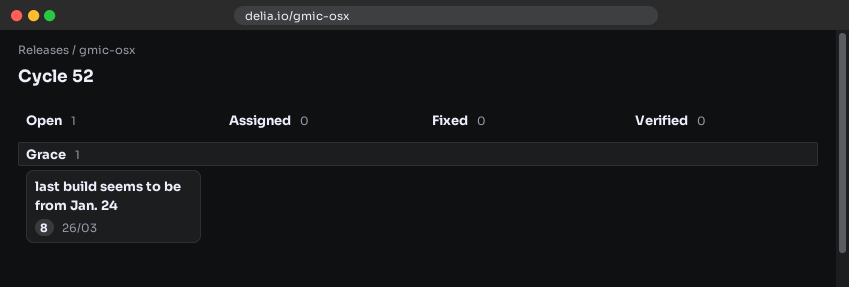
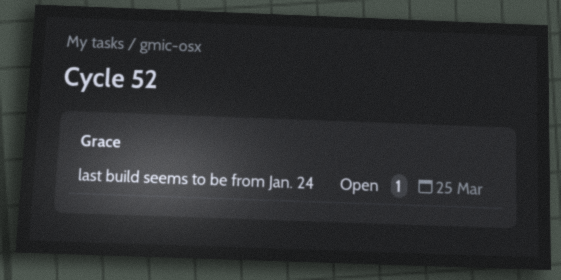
last build seems to be from Jan. 24, estimate: 8 -> 1
last build seems to be from Jan. 24, due: Mar 26 -> Mar 25

